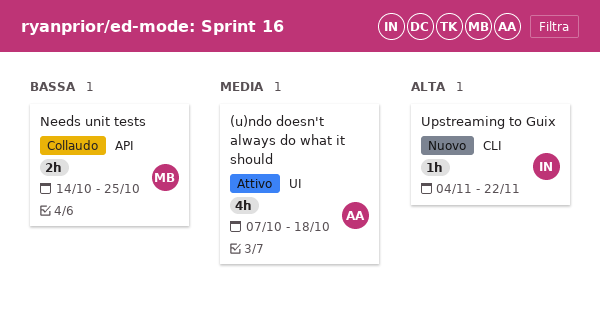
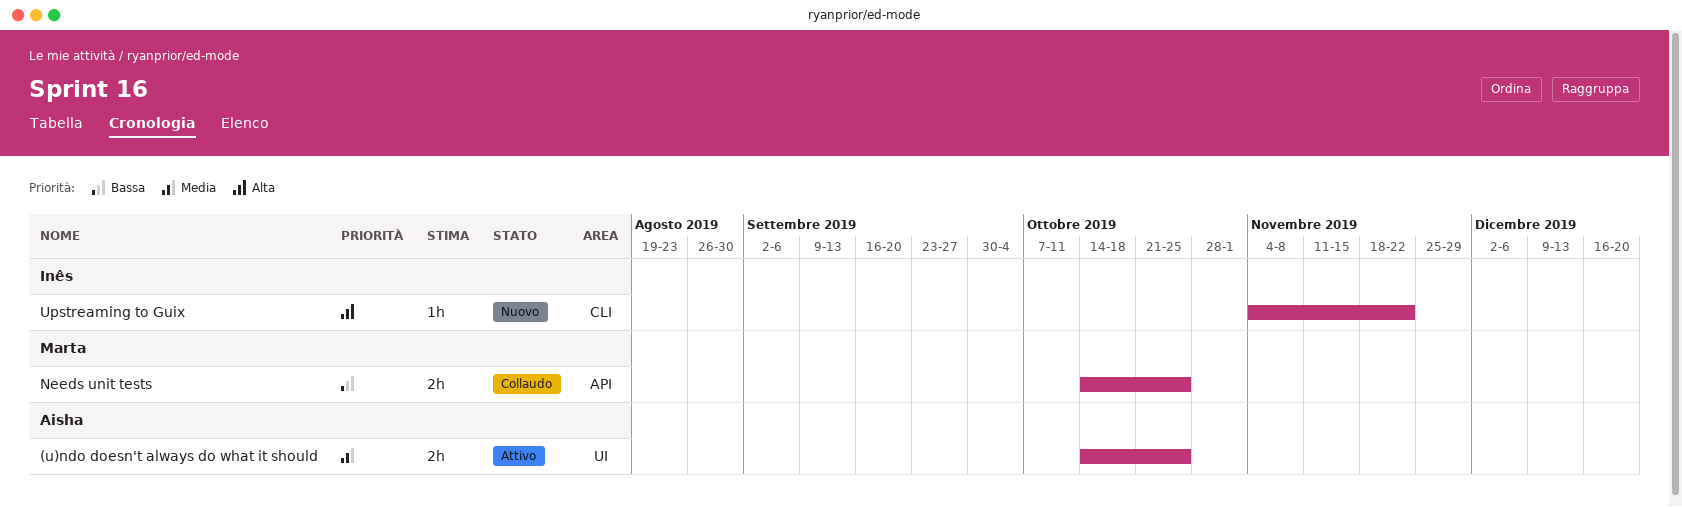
(u)ndo doesn't always do what it should, estimate: 4h -> 2h
(u)ndo doesn't always do what it should, start: Oct 7 -> Oct 14
(u)ndo doesn't always do what it should, due: Oct 18 -> Oct 25

